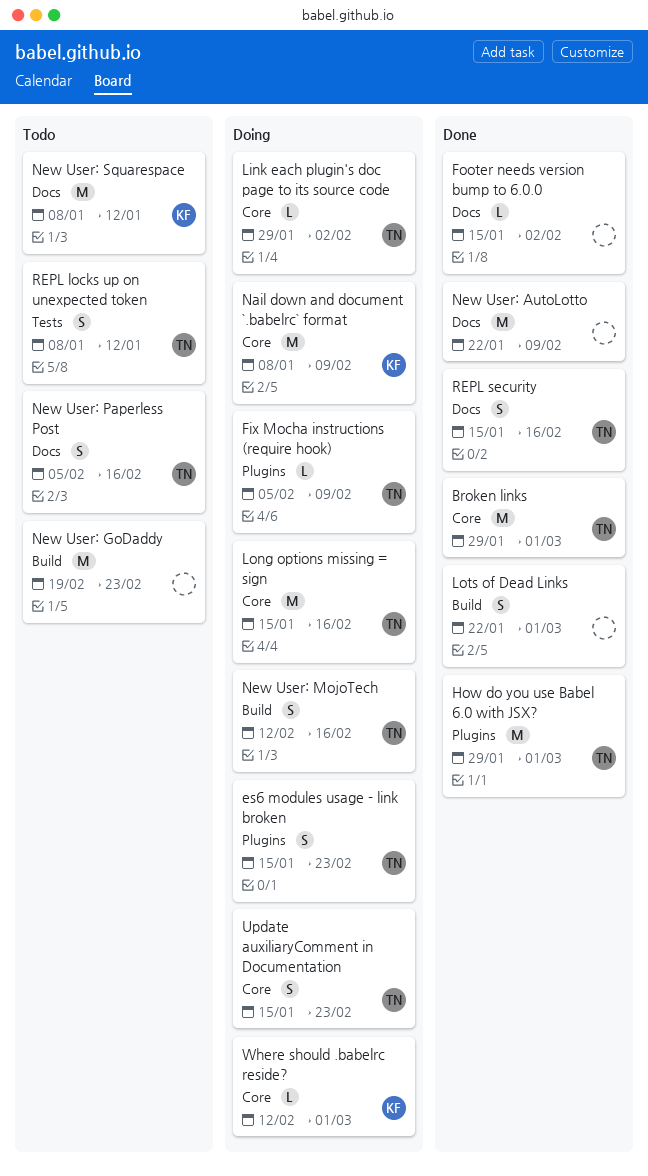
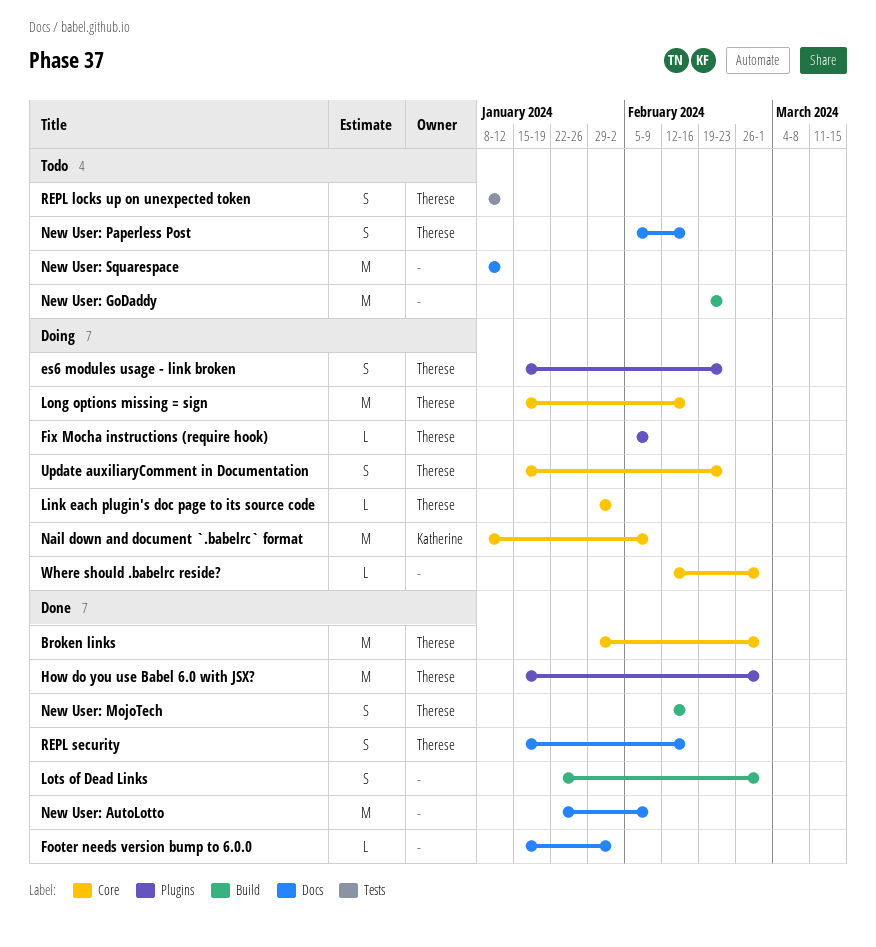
How do you use Babel 6.0 with JSX?, start: Jan 29 -> Jan 15
New User: MojoTech, status: Doing -> Done
New User: Squarespace, owner: Katherine -> none
Where should .babelrc reside?, owner: Katherine -> none

